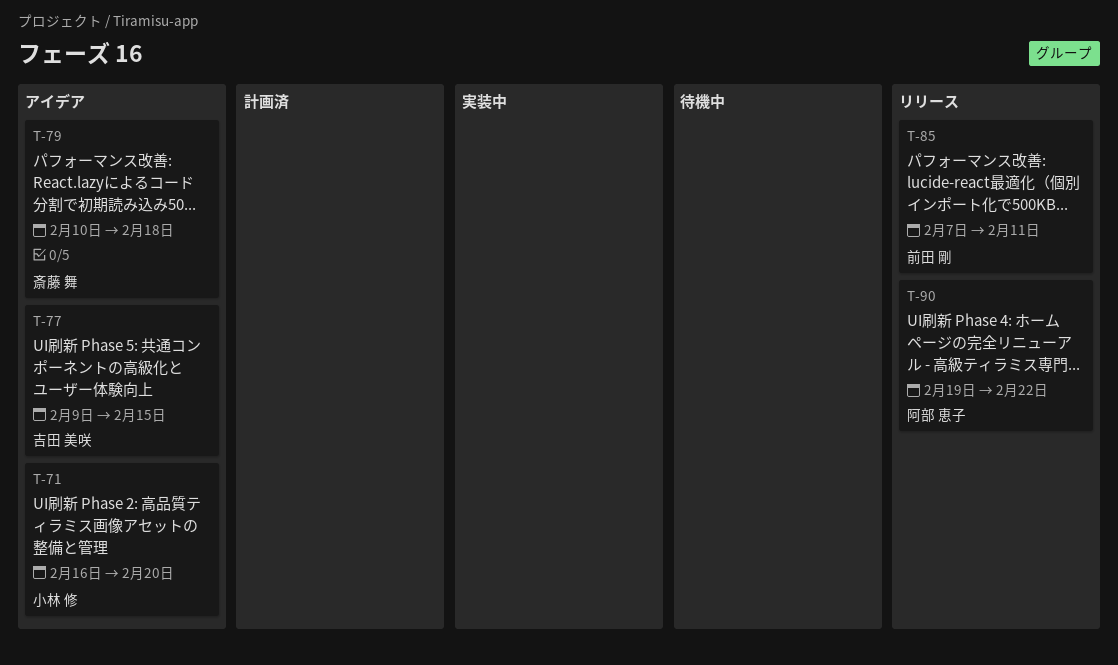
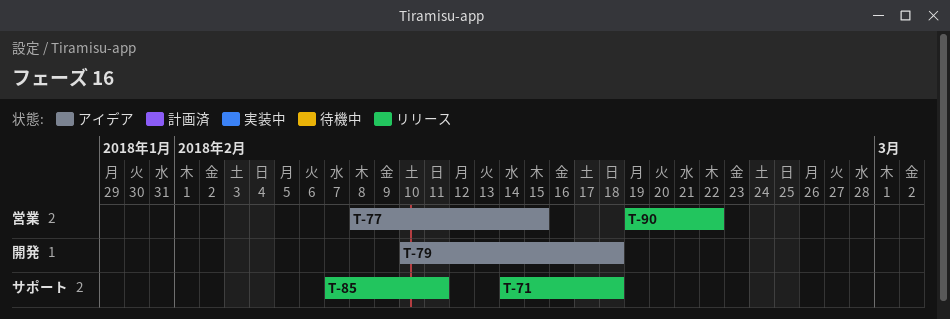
T-71, status: アイデア -> リリース
T-71, start: Feb 16 -> Feb 14
T-71, due: Feb 20 -> Feb 18
T-77, start: Feb 9 -> Feb 8

